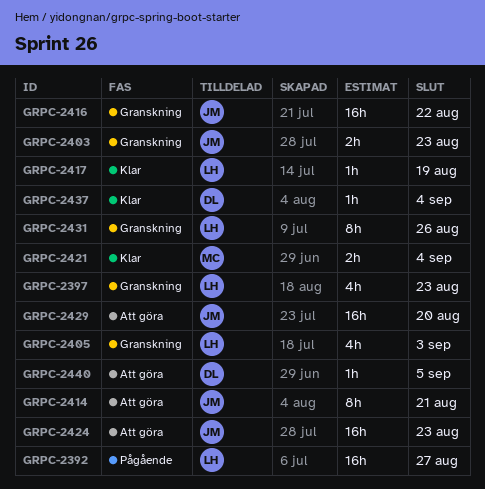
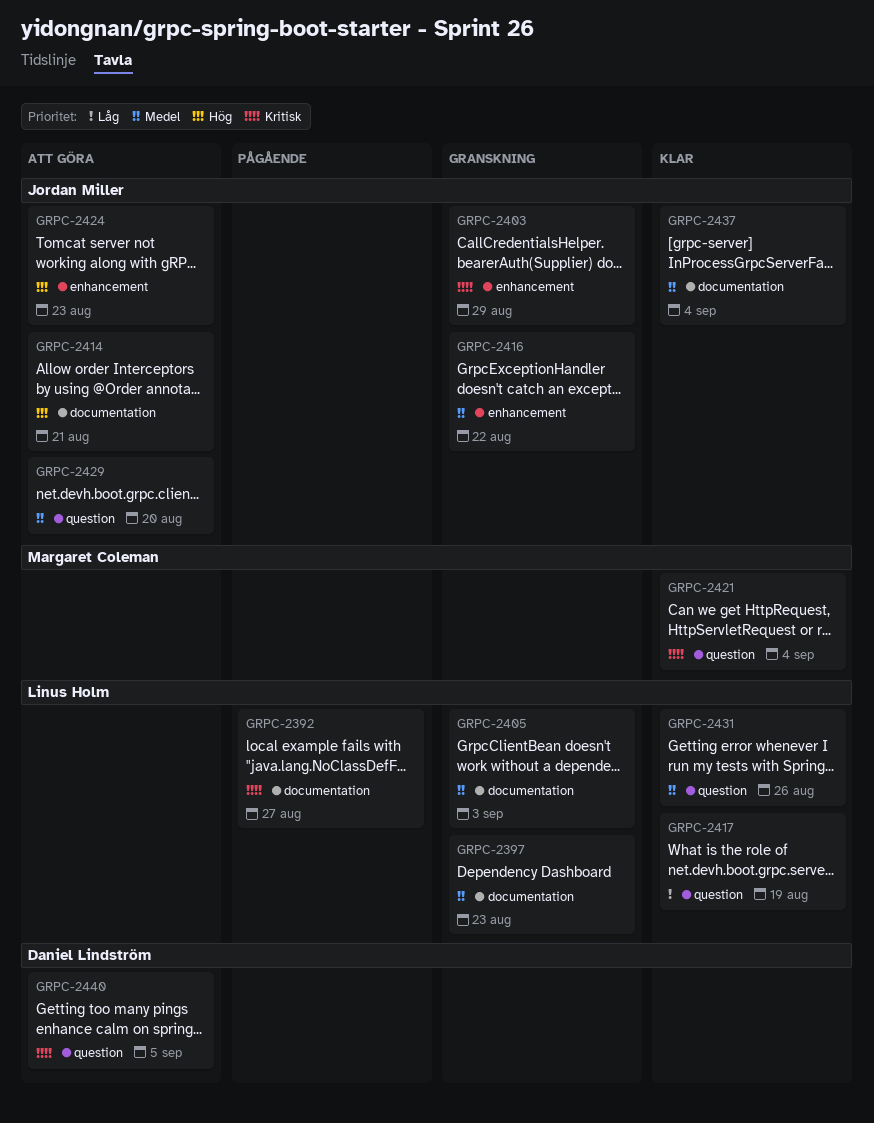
GRPC-2403, due: Aug 23 -> Aug 29
GRPC-2431, status: Granskning -> Klar
GRPC-2437, owner: Daniel Lindström -> Jordan Miller

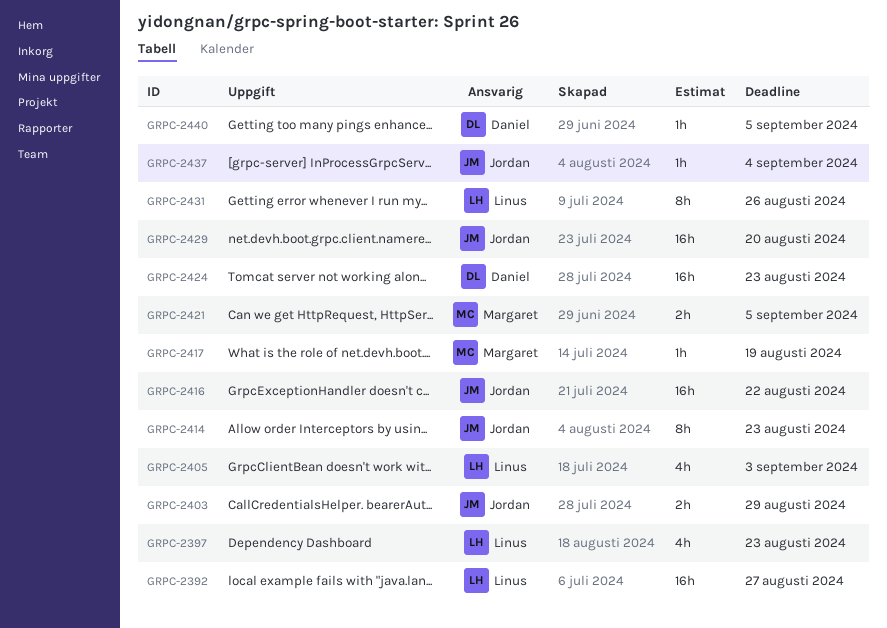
GRPC-2414, due: Aug 21 -> Aug 23
GRPC-2417, owner: Linus Holm -> Margaret Coleman
GRPC-2421, due: Sep 4 -> Sep 5
GRPC-2424, owner: Jordan Miller -> Daniel Lindström

